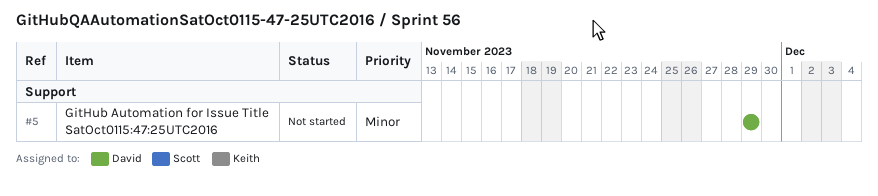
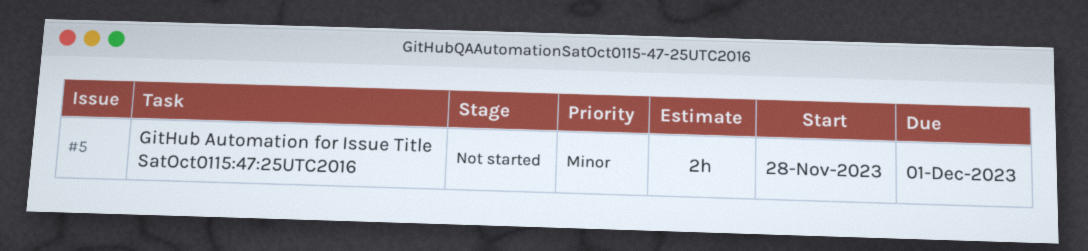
#5, start: Nov 29 -> Nov 28
#5, due: Nov 29 -> Dec 1

